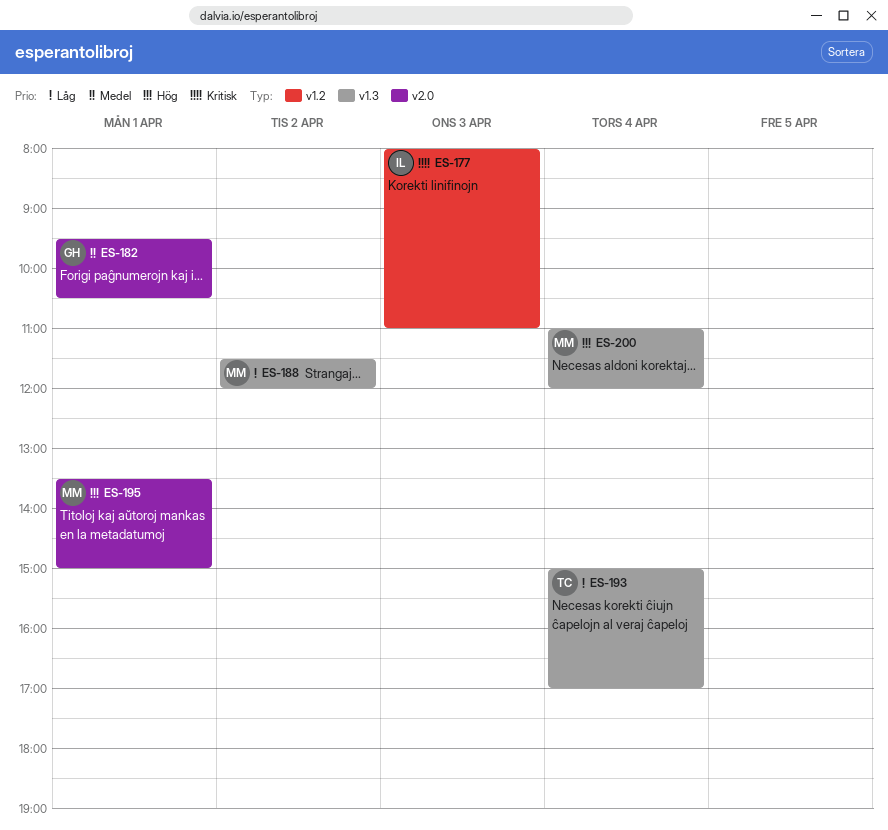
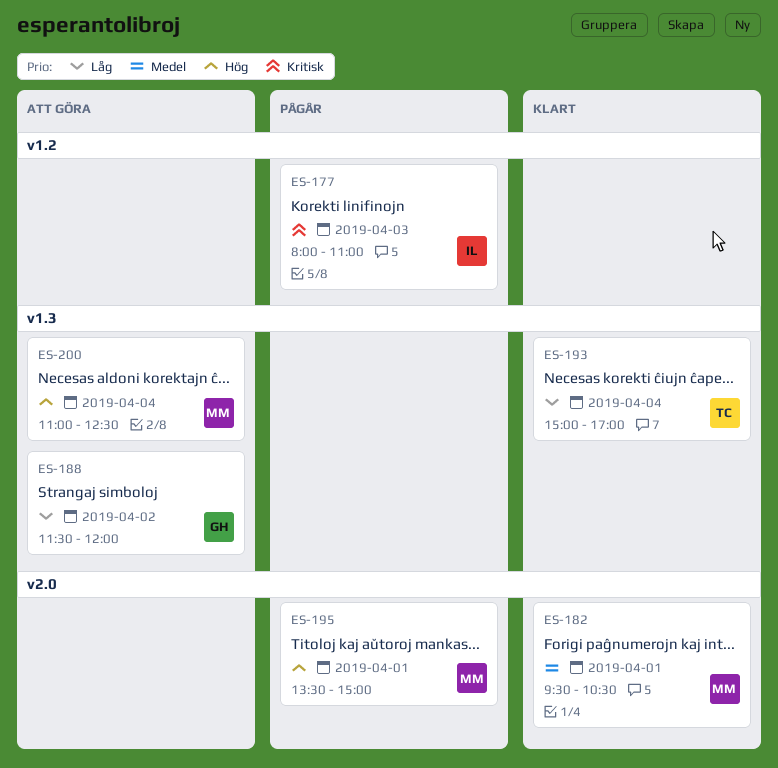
ES-182, owner: GH -> MM
ES-188, owner: MM -> GH
ES-200, ends: 12:00 -> 12:30

